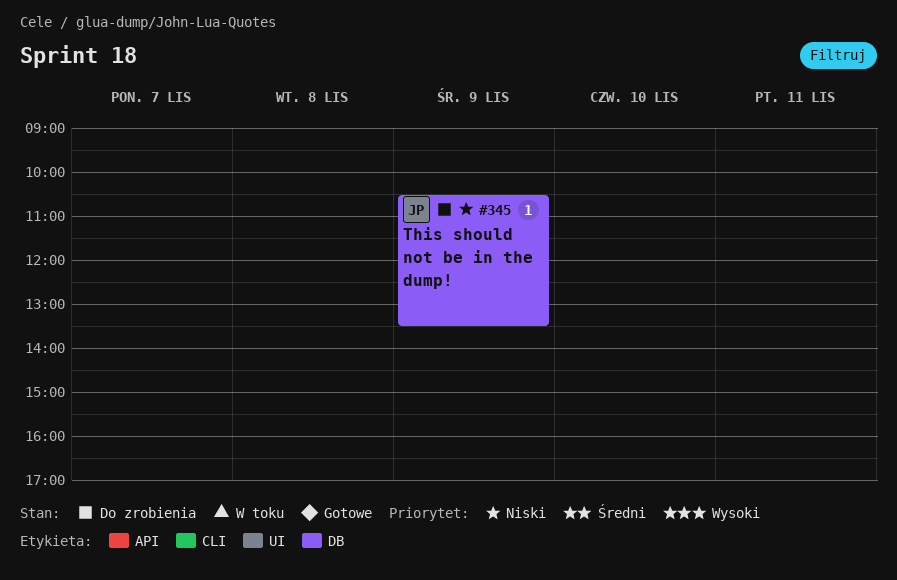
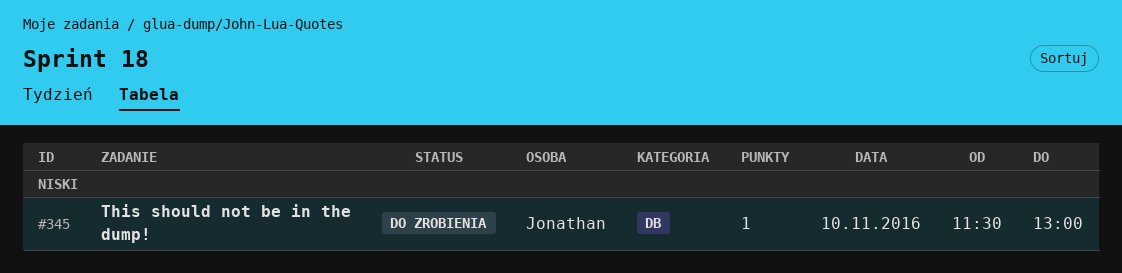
#345, day: Nov 9 -> Nov 10
#345, begins: 10:30 -> 11:30
#345, ends: 13:30 -> 13:00

